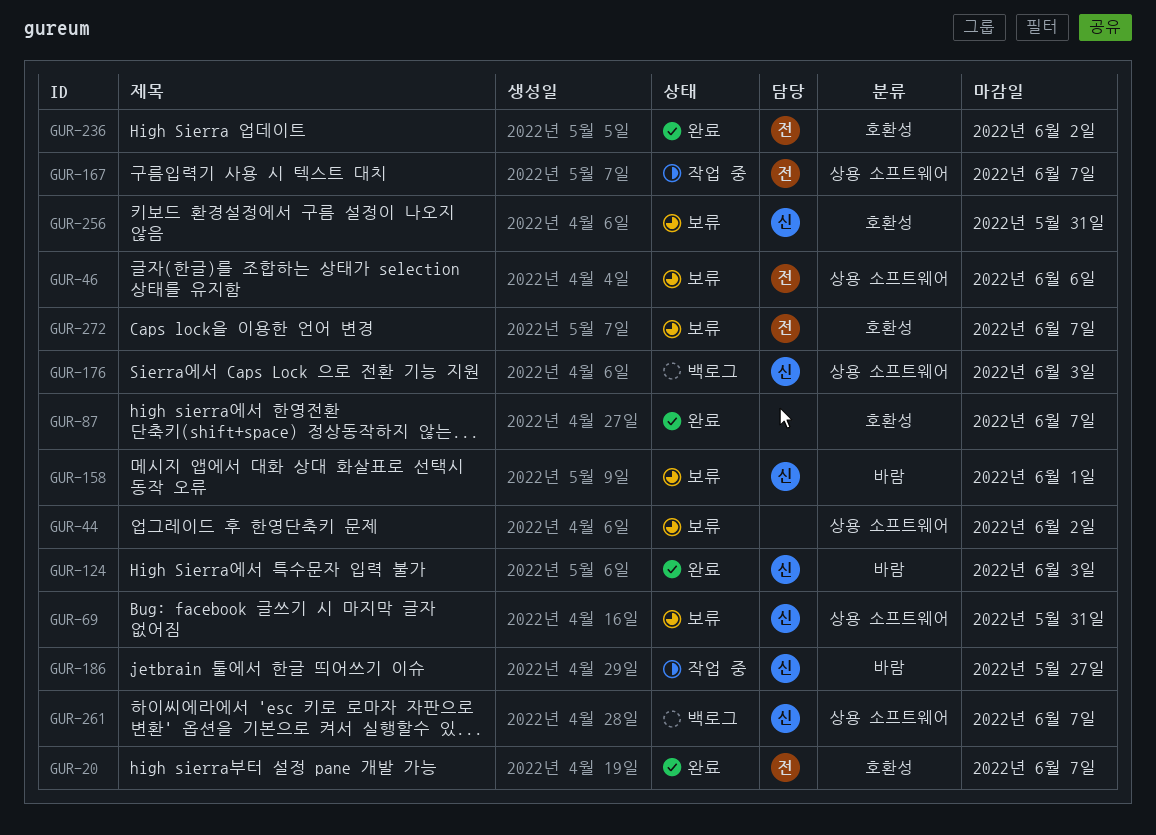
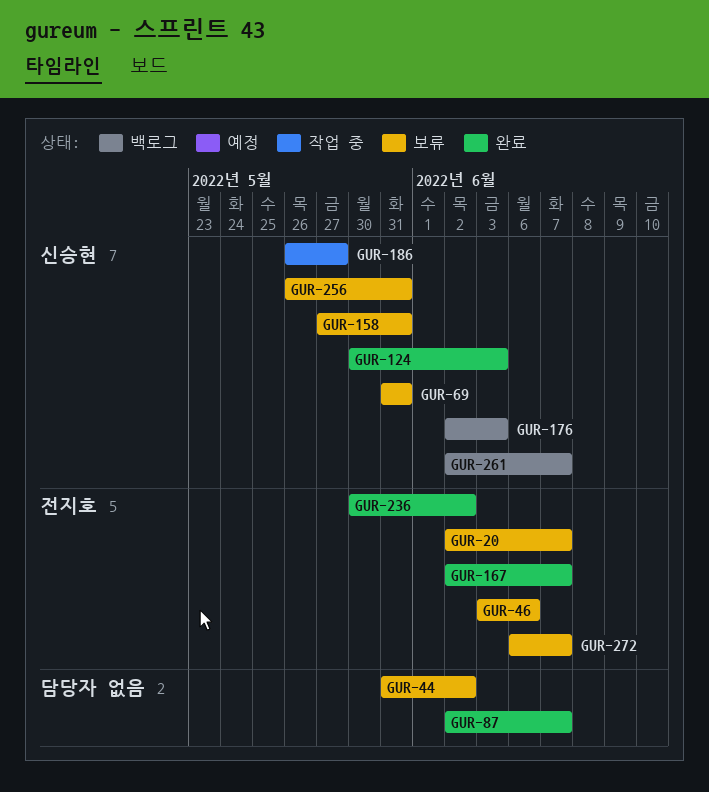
GUR-20, status: 완료 -> 보류
GUR-158, due: Jun 1 -> May 31
GUR-167, status: 작업 중 -> 완료

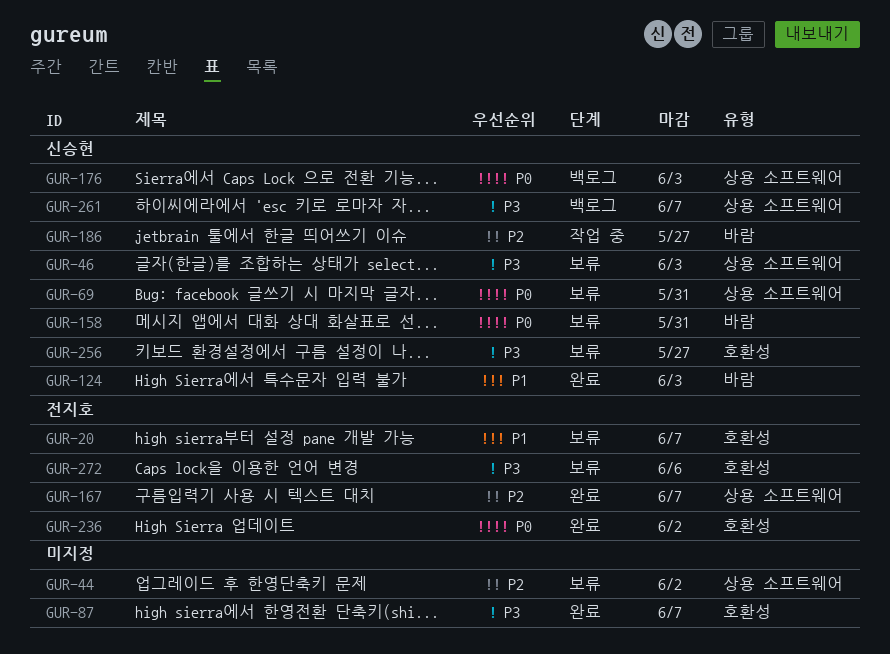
GUR-46, owner: 전지호 -> 신승현
GUR-46, due: Jun 6 -> Jun 3
GUR-256, due: May 31 -> May 27
GUR-272, due: Jun 7 -> Jun 6

